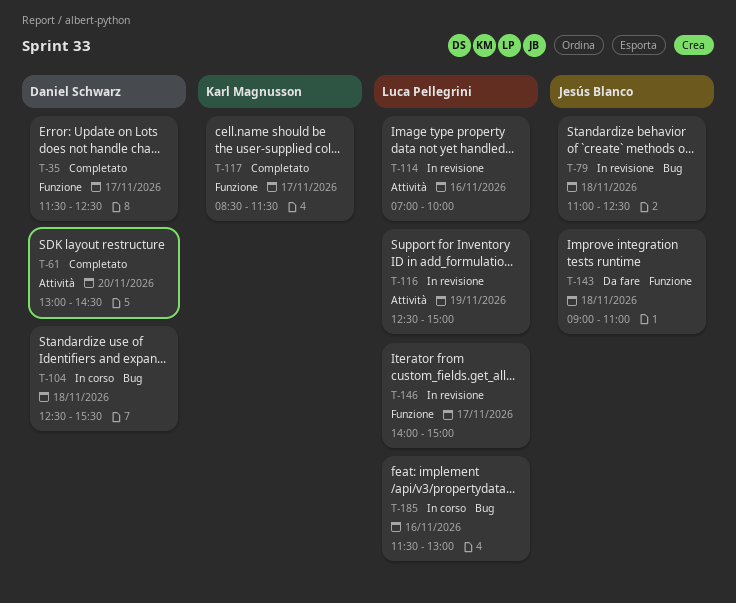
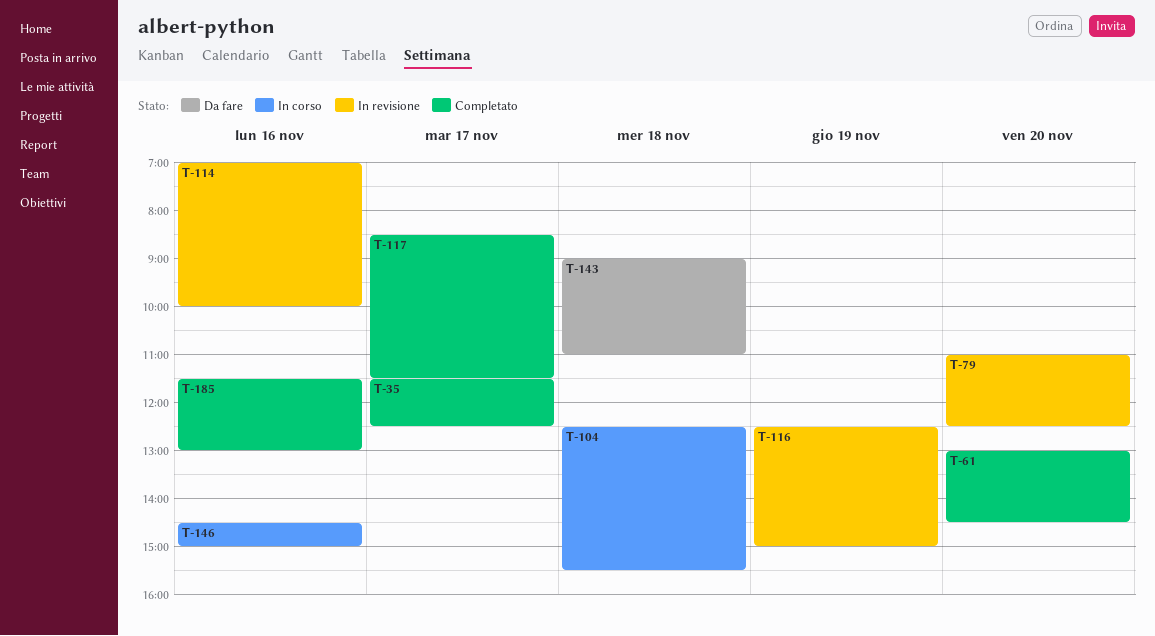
T-79, day: Nov 18 -> Nov 20
T-146, status: In revisione -> In corso
T-146, day: Nov 17 -> Nov 16
T-146, begins: 14:00 -> 14:30
T-185, status: In corso -> Completato

